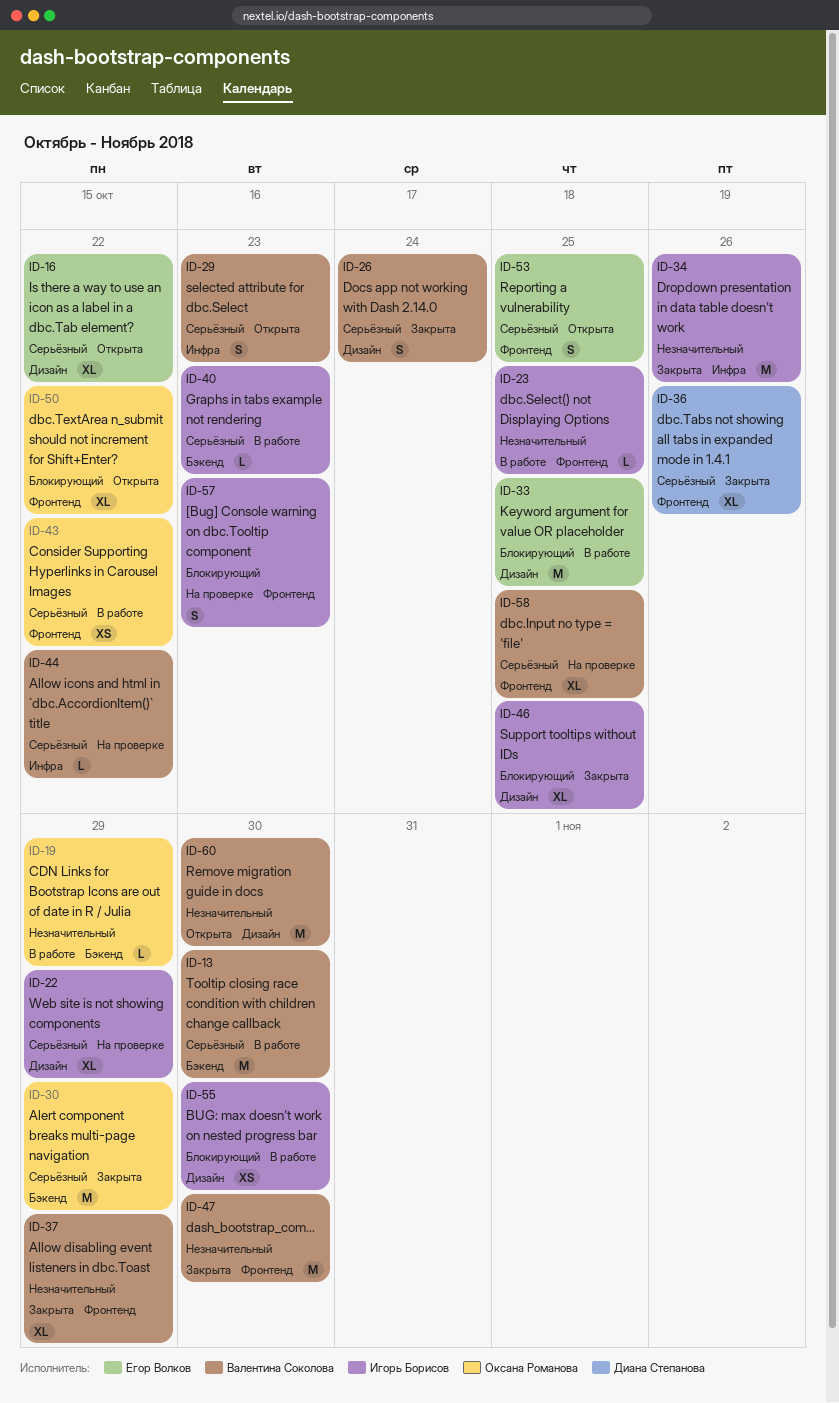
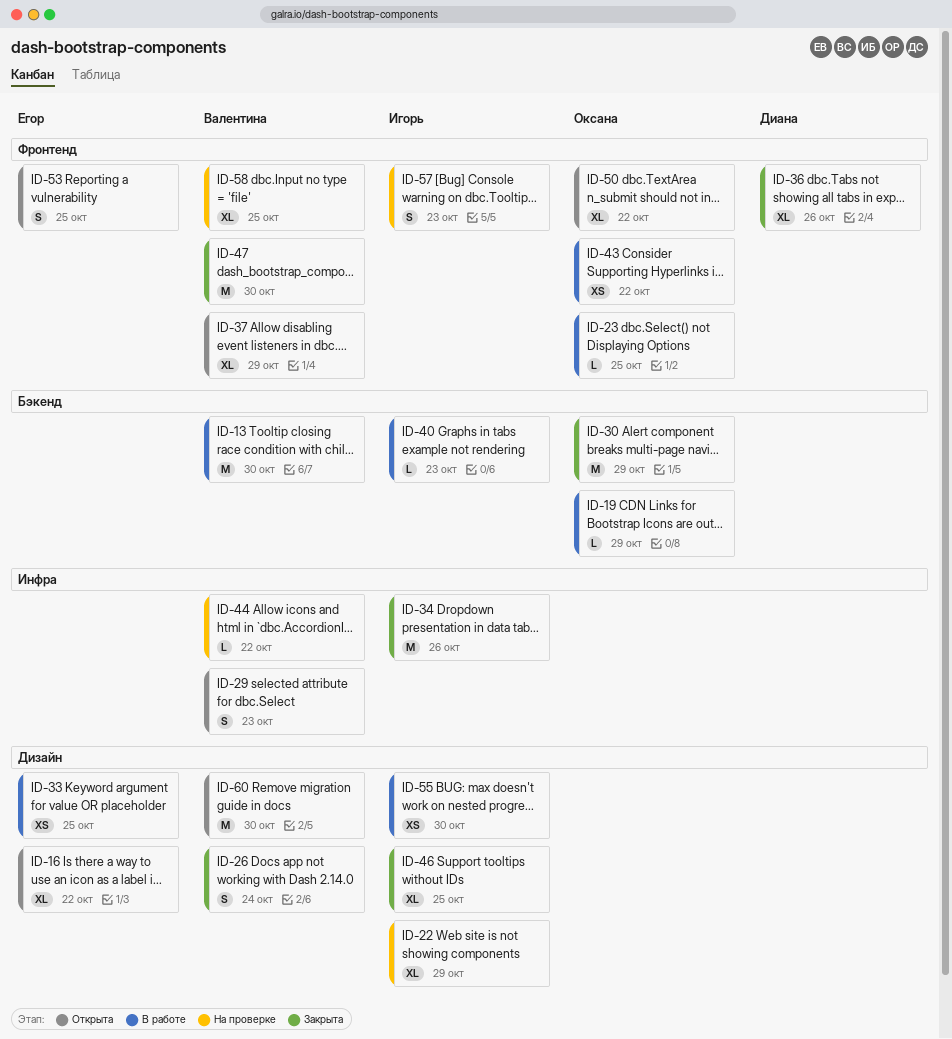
ID-23, owner: Игорь Борисов -> Оксана Романова
ID-33, estimate: M -> XS
ID-37, status: Закрыта -> Открыта

